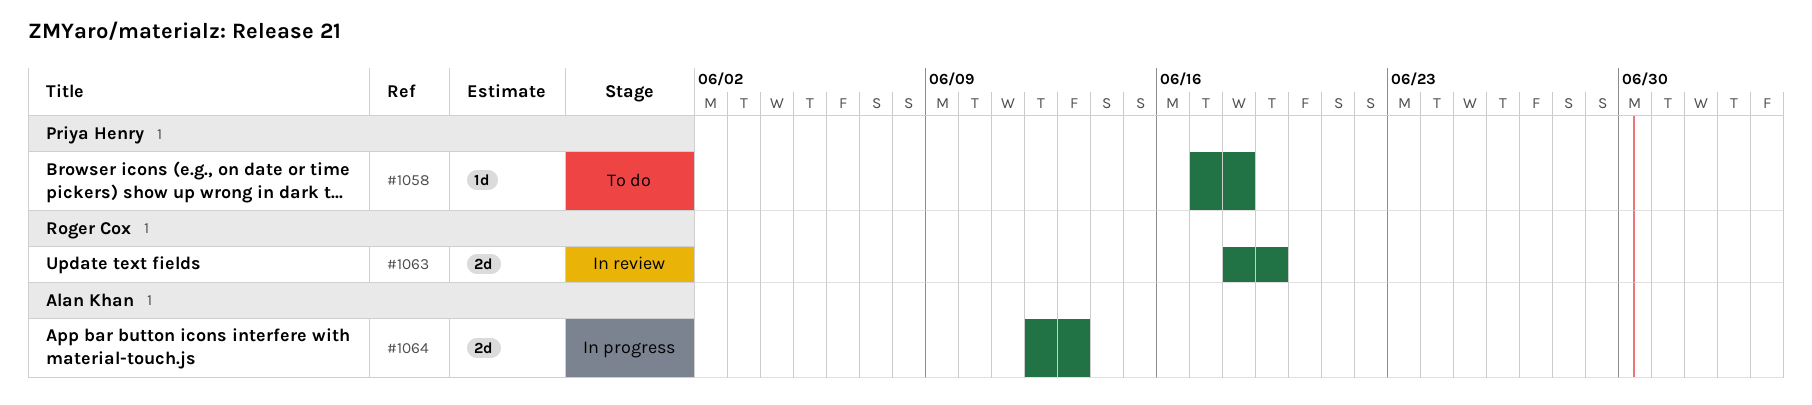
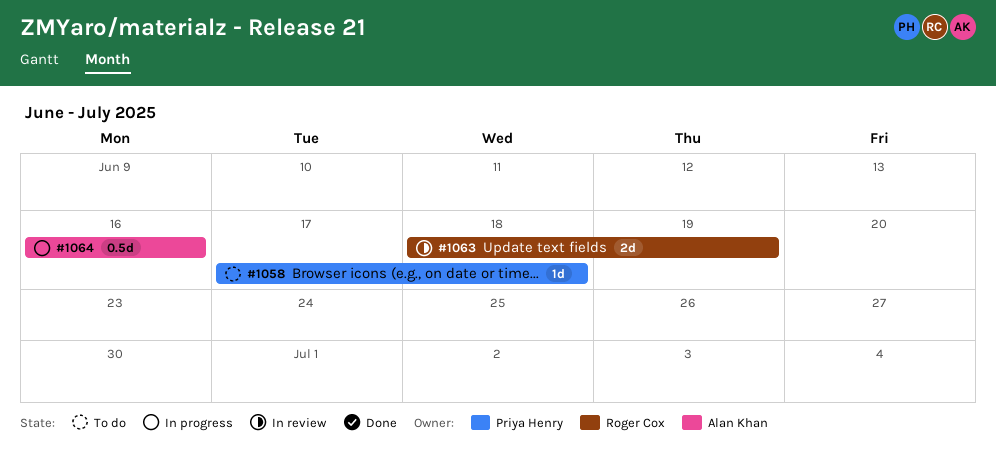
#1064, estimate: 2d -> 0.5d
#1064, start: Jun 12 -> Jun 16
#1064, due: Jun 13 -> Jun 16

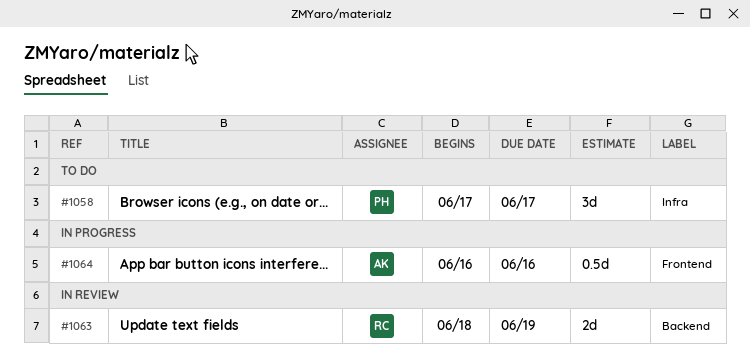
#1058, estimate: 1d -> 3d
#1058, due: Jun 18 -> Jun 17

